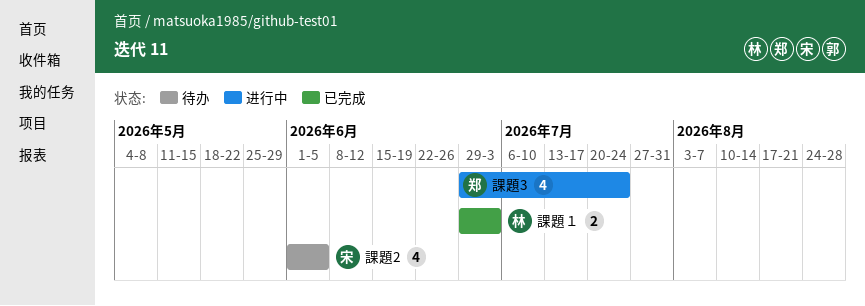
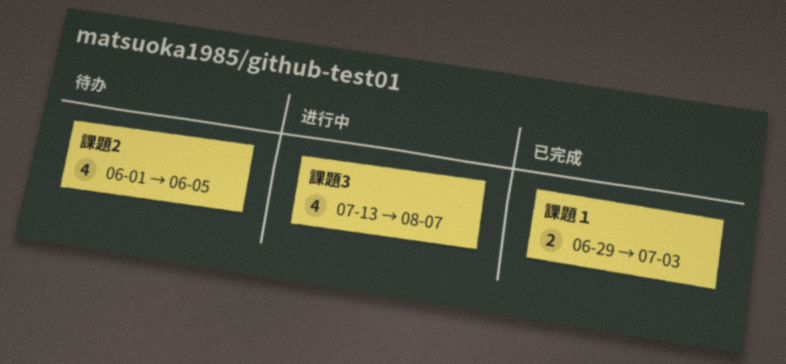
課題3, start: Jun 29 -> Jul 13
課題3, due: Jul 24 -> Aug 7

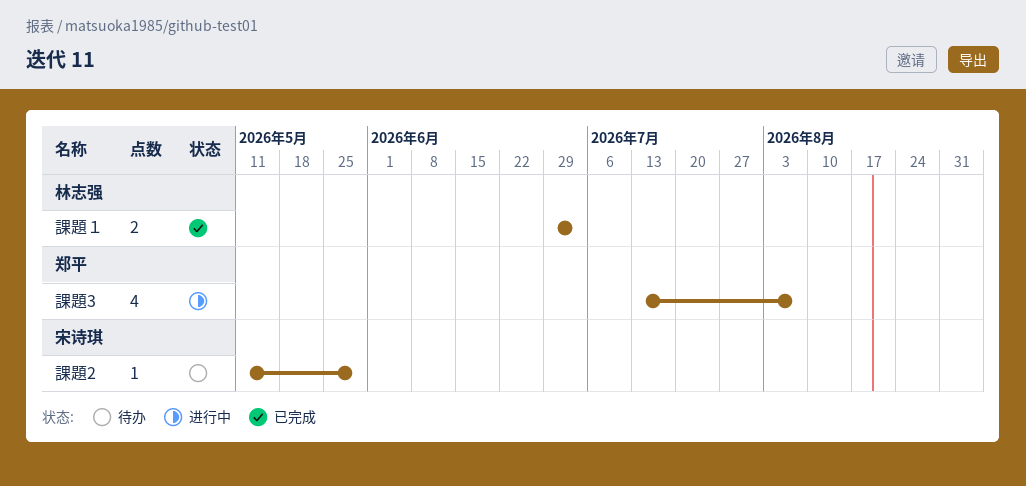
課題2, estimate: 4 -> 1
課題2, start: Jun 1 -> May 11
課題2, due: Jun 5 -> May 29

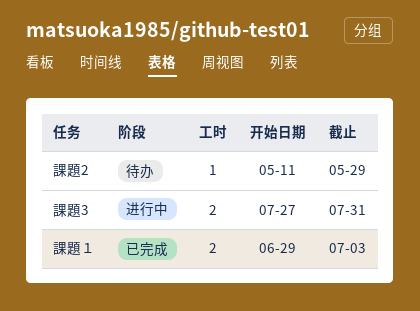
課題3, estimate: 4 -> 2
課題3, start: Jul 13 -> Jul 27
課題3, due: Aug 7 -> Jul 31

